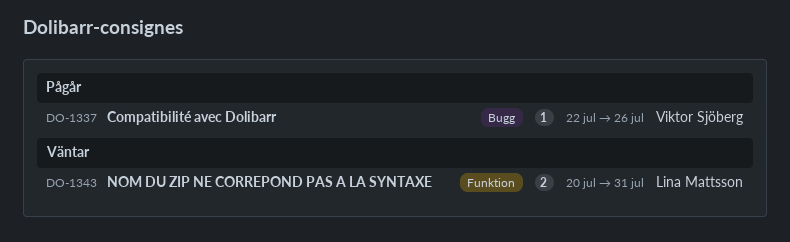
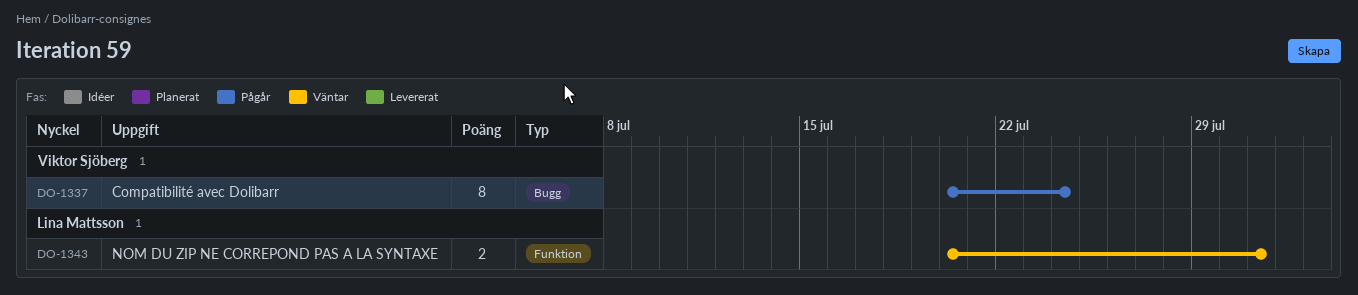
DO-1337, estimate: 1 -> 8
DO-1337, start: Jul 22 -> Jul 20
DO-1337, due: Jul 26 -> Jul 24

